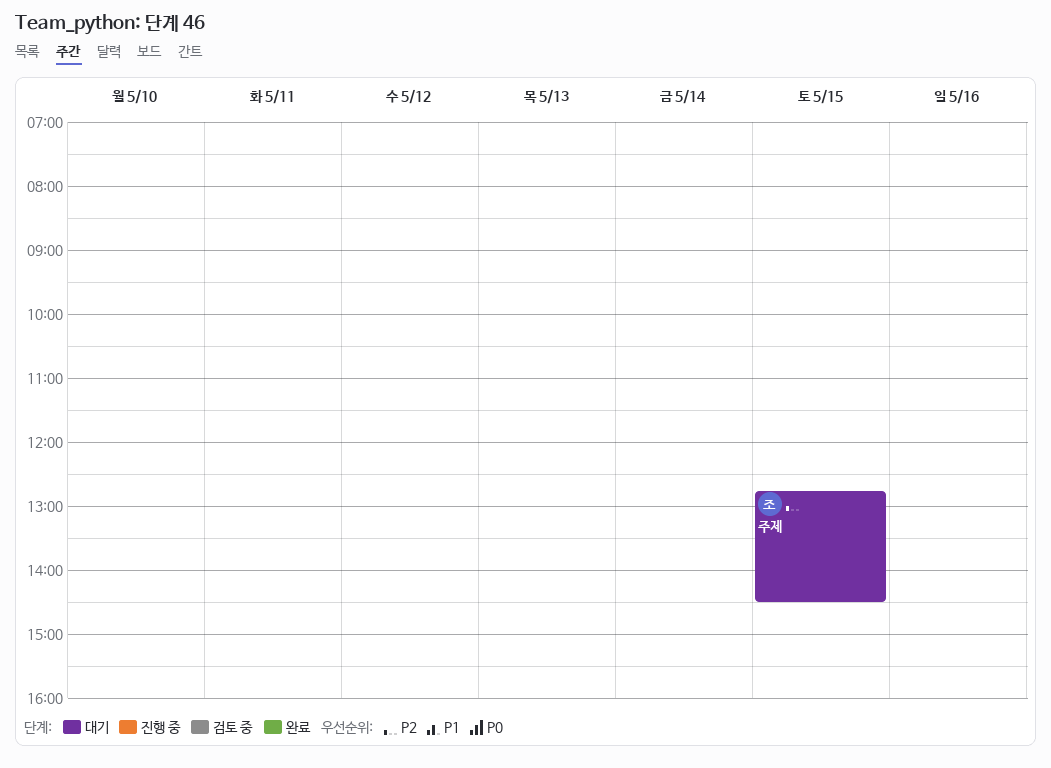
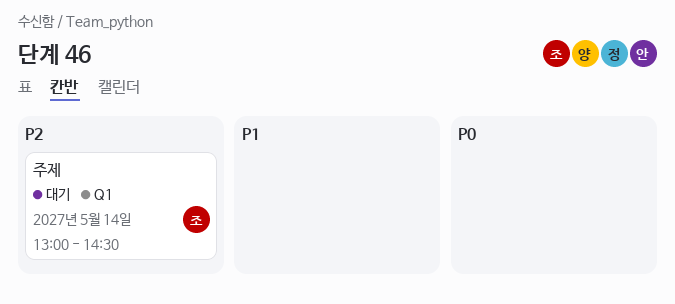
주제, day: May 15 -> May 14
주제, begins: 12:45 -> 13:00

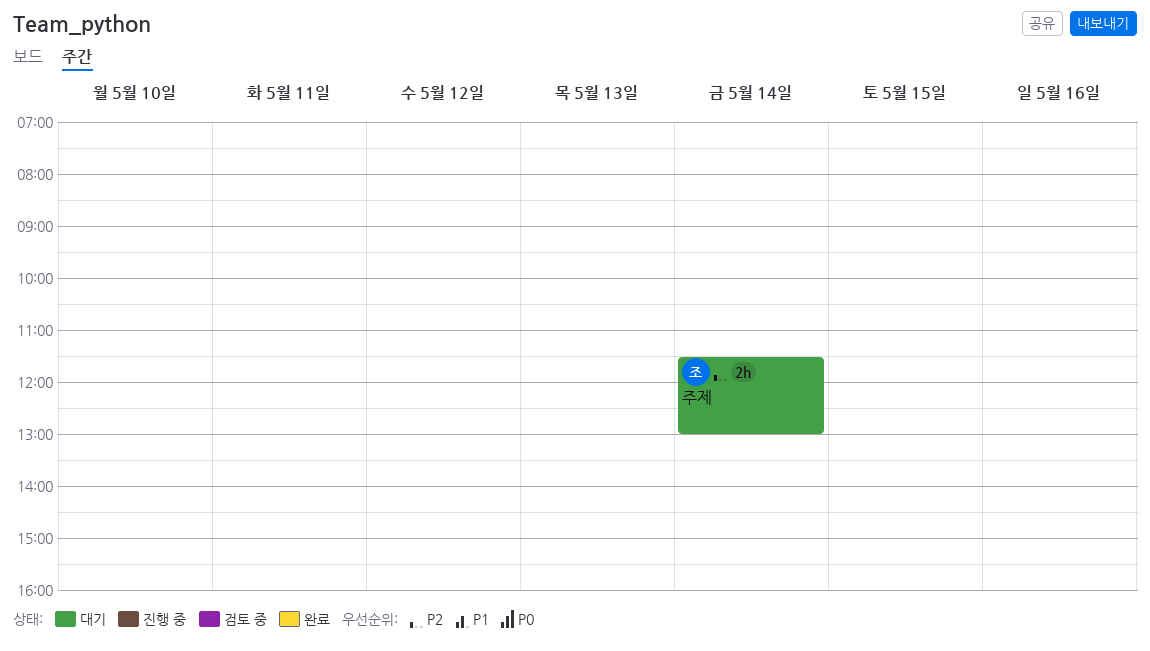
주제, begins: 13:00 -> 11:30
주제, ends: 14:30 -> 13:00

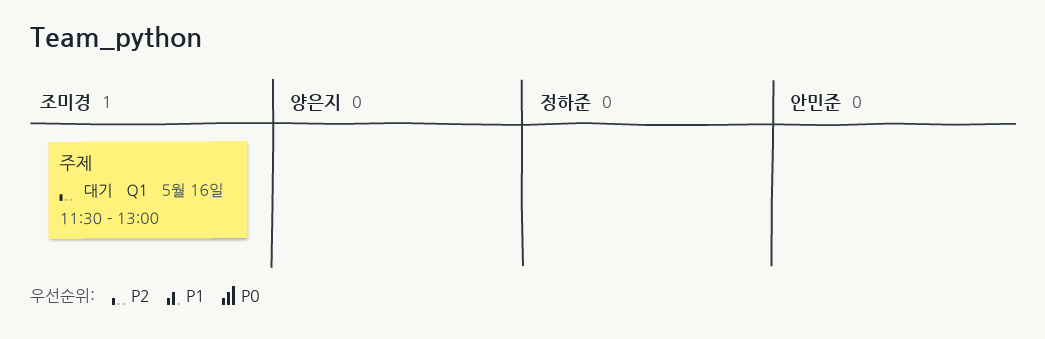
주제, day: May 14 -> May 16

